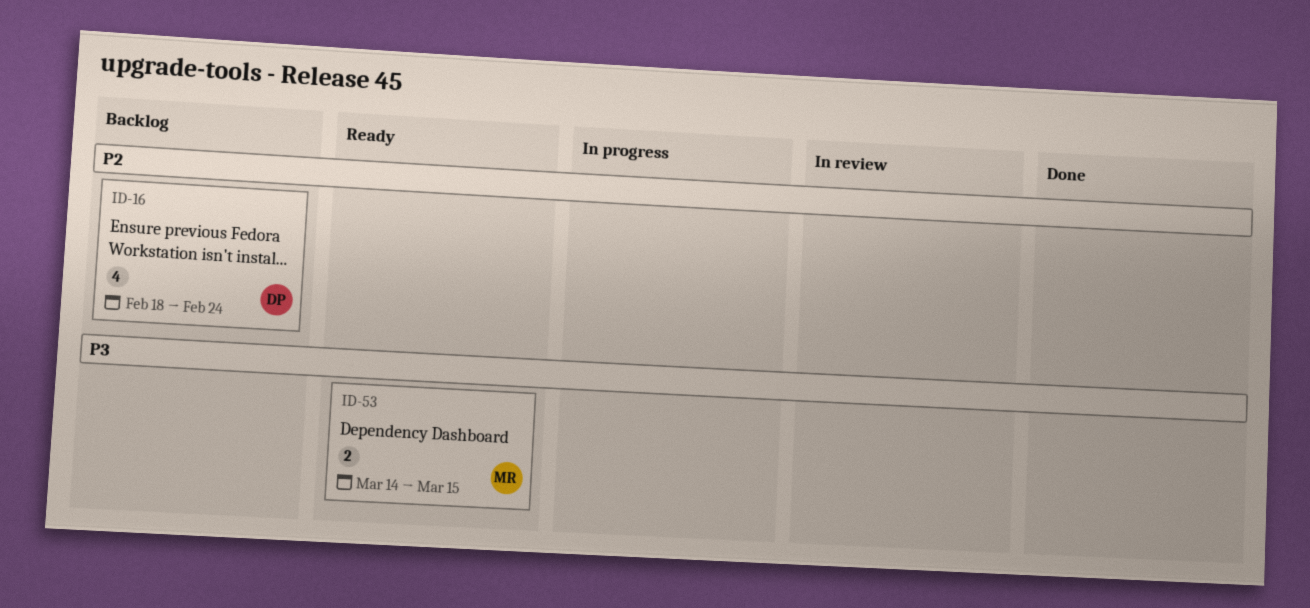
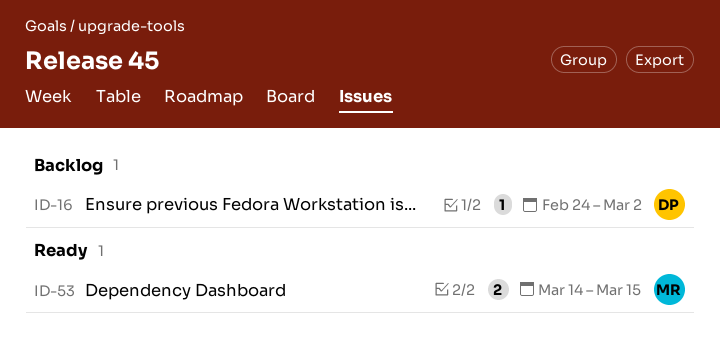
ID-16, estimate: 4 -> 1
ID-16, start: Feb 18 -> Feb 24
ID-16, due: Feb 24 -> Mar 2

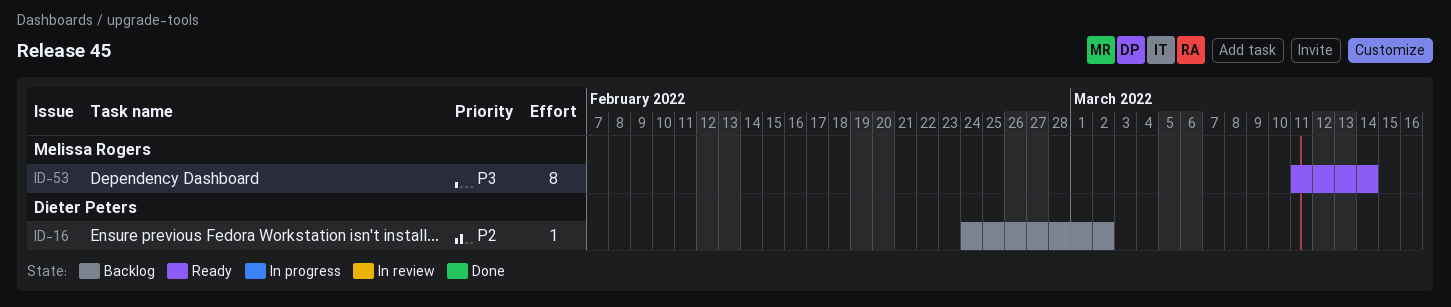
ID-53, estimate: 2 -> 8
ID-53, start: Mar 14 -> Mar 11
ID-53, due: Mar 15 -> Mar 14

